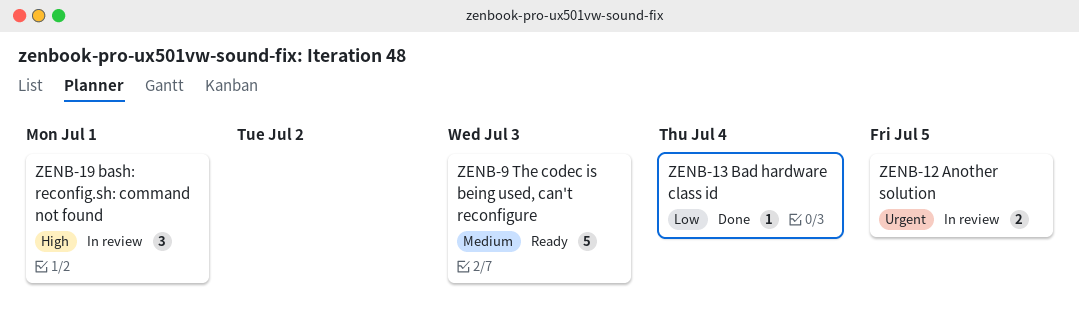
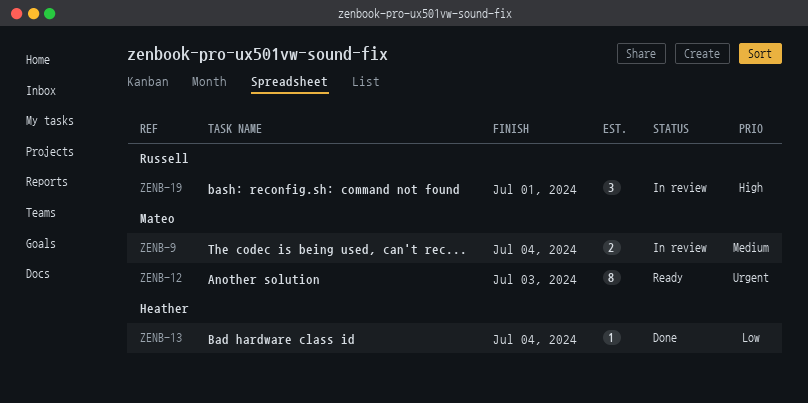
ZENB-9, status: Ready -> In review
ZENB-9, estimate: 5 -> 2
ZENB-9, due: Jul 3 -> Jul 4
ZENB-12, status: In review -> Ready
ZENB-12, estimate: 2 -> 8
ZENB-12, due: Jul 5 -> Jul 3

